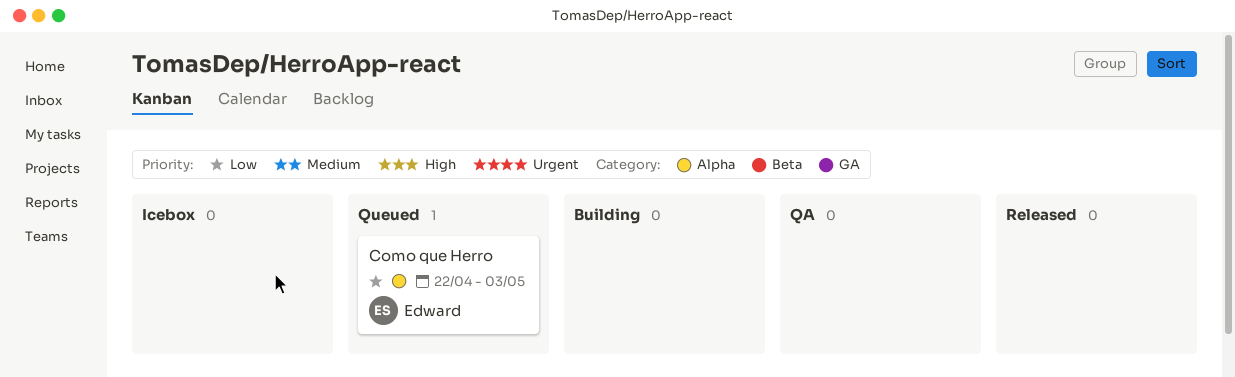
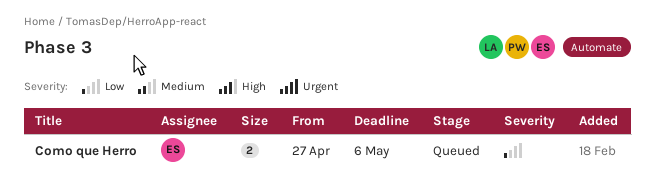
Como que Herro, start: Apr 22 -> Apr 27
Como que Herro, due: May 3 -> May 6

